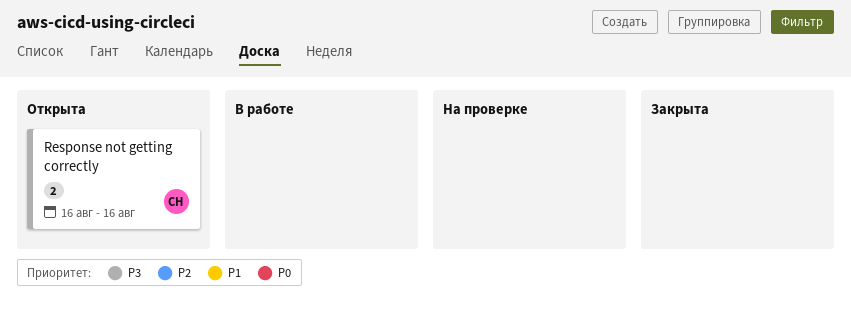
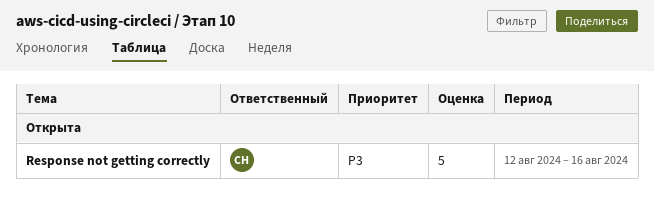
Response not getting correctly, estimate: 2 -> 5
Response not getting correctly, start: Aug 16 -> Aug 12

